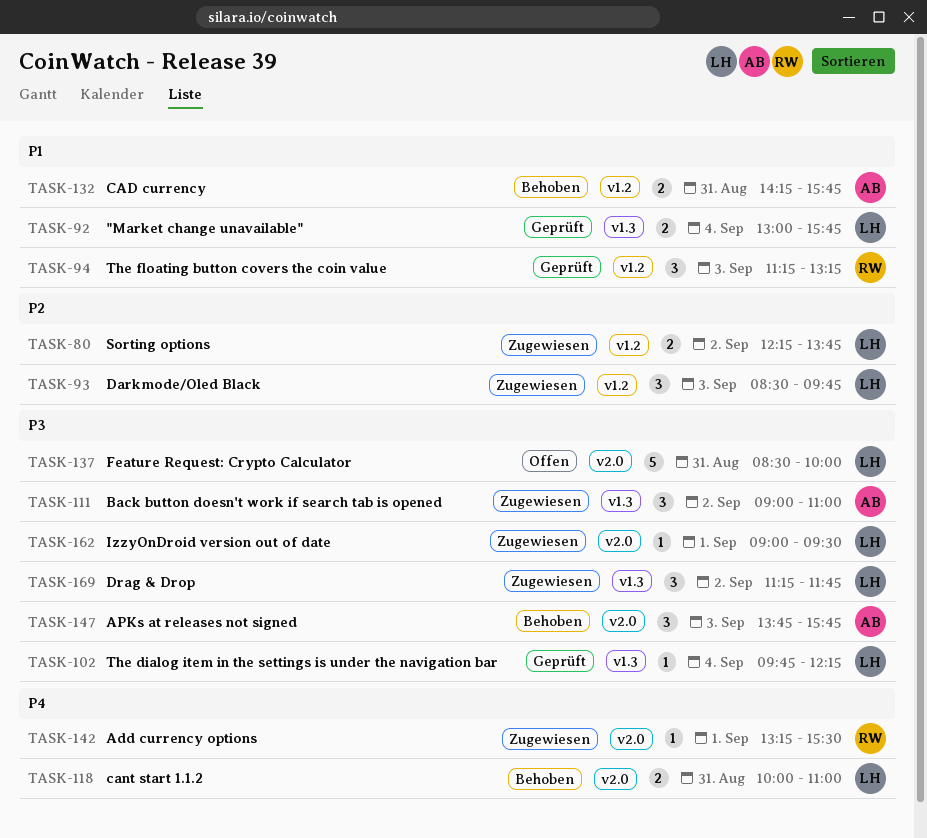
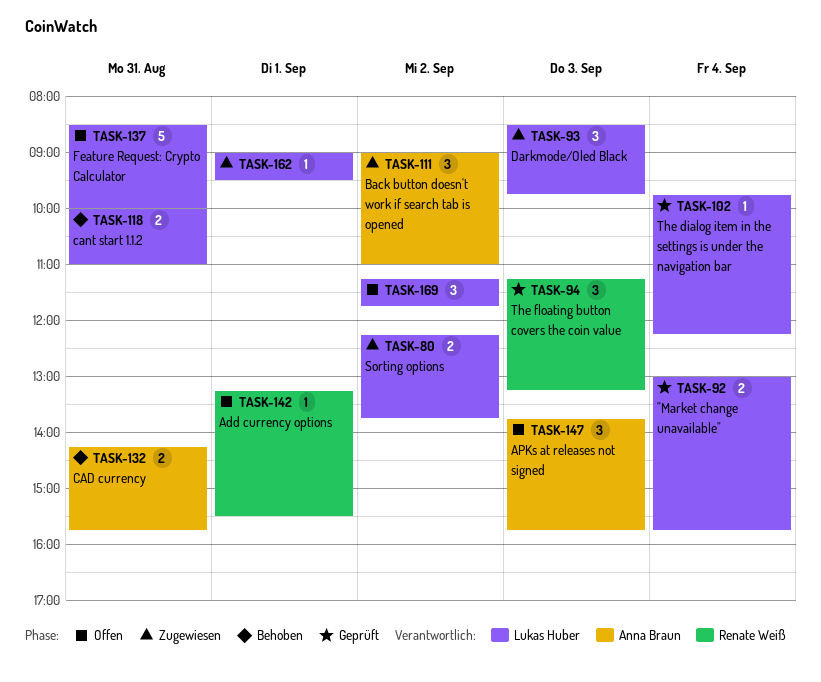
TASK-142, status: Zugewiesen -> Offen
TASK-147, status: Behoben -> Offen
TASK-169, status: Zugewiesen -> Offen

